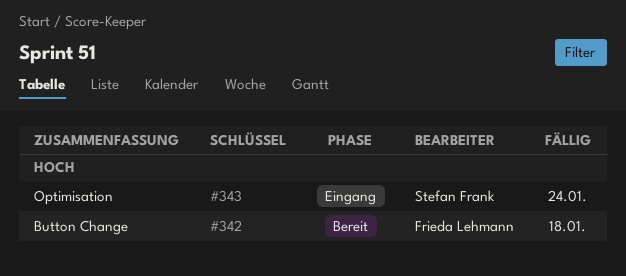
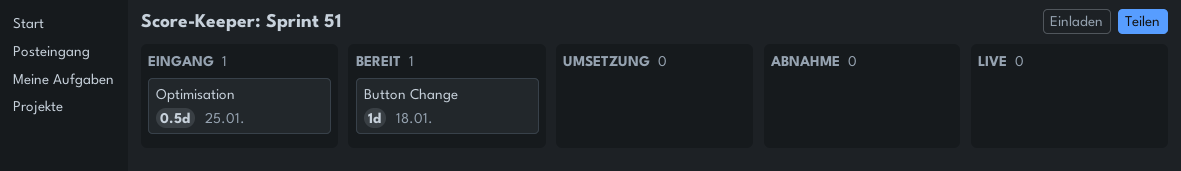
Optimisation, due: Jan 24 -> Jan 25

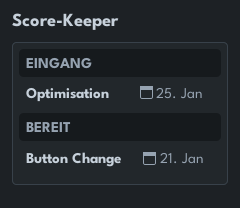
Button Change, due: Jan 18 -> Jan 21

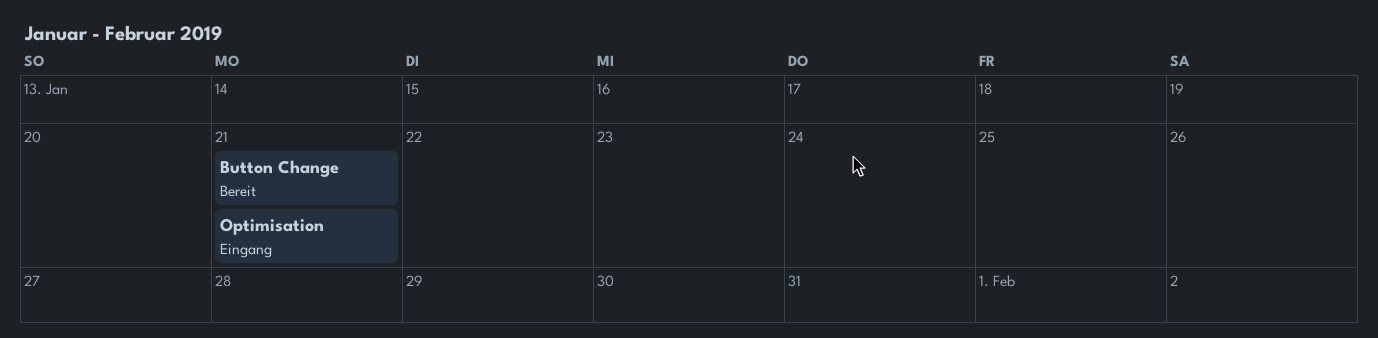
Optimisation, due: Jan 25 -> Jan 21

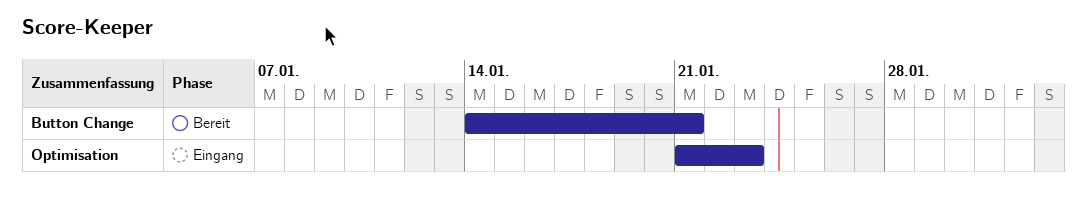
Optimisation, due: Jan 21 -> Jan 23

